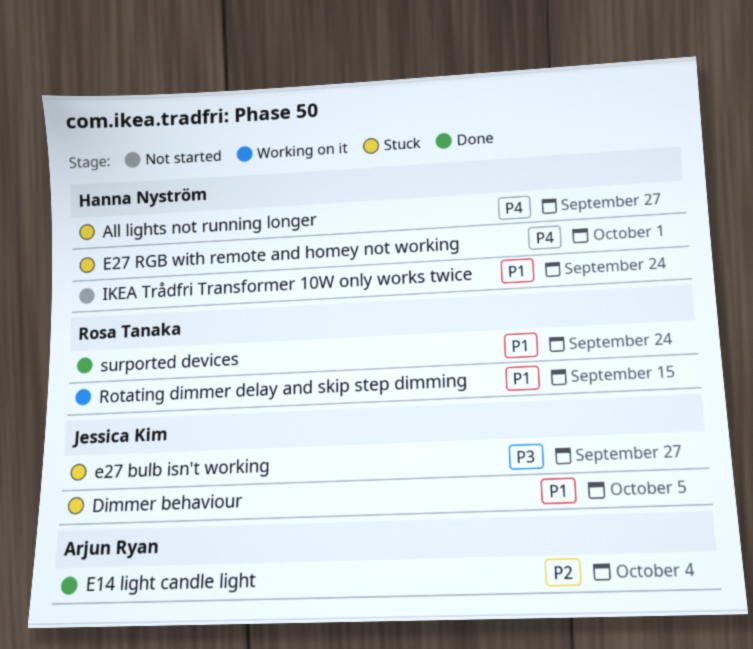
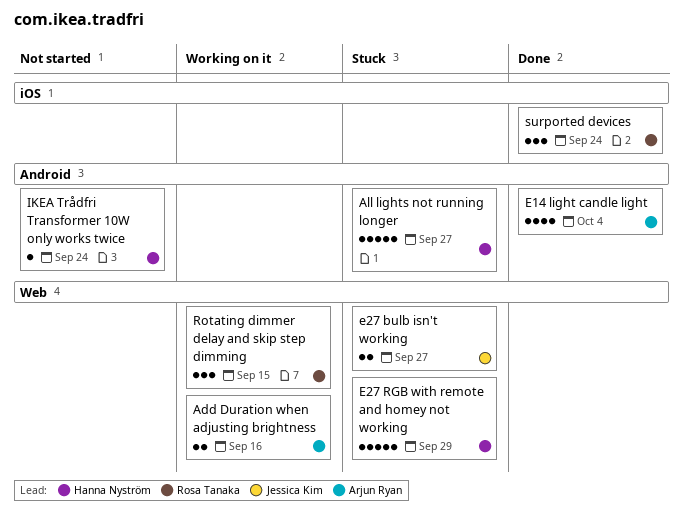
Add Duration when adjusting brightness: none -> present
Dimmer behaviour: present -> none
E27 RGB with remote and homey not working, due: Oct 1 -> Sep 29

